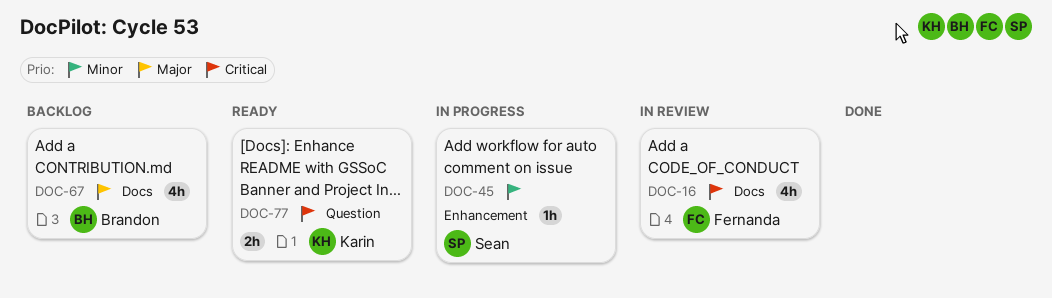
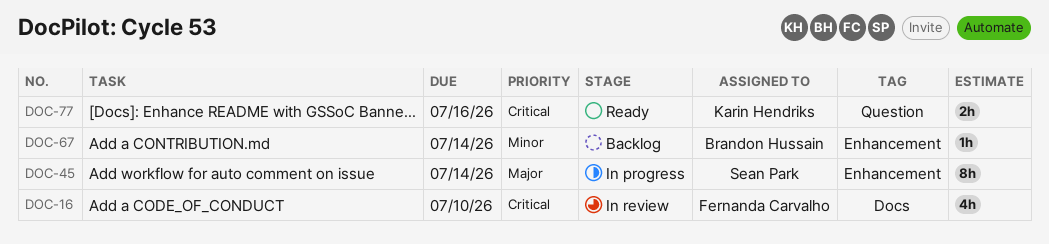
DOC-45, priority: Minor -> Major
DOC-45, estimate: 1h -> 8h
DOC-67, priority: Major -> Minor
DOC-67, label: Docs -> Enhancement
DOC-67, estimate: 4h -> 1h

